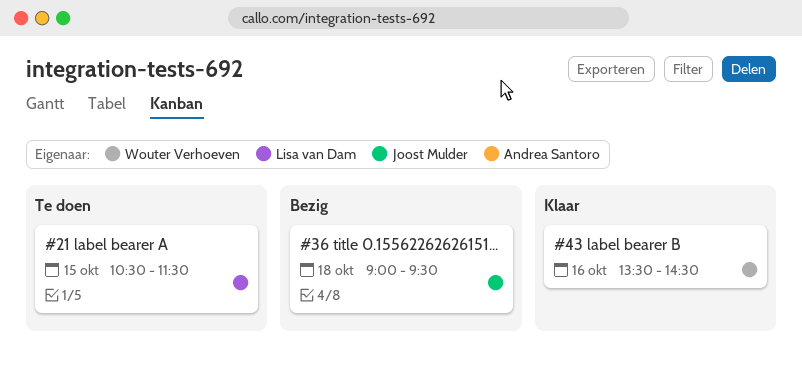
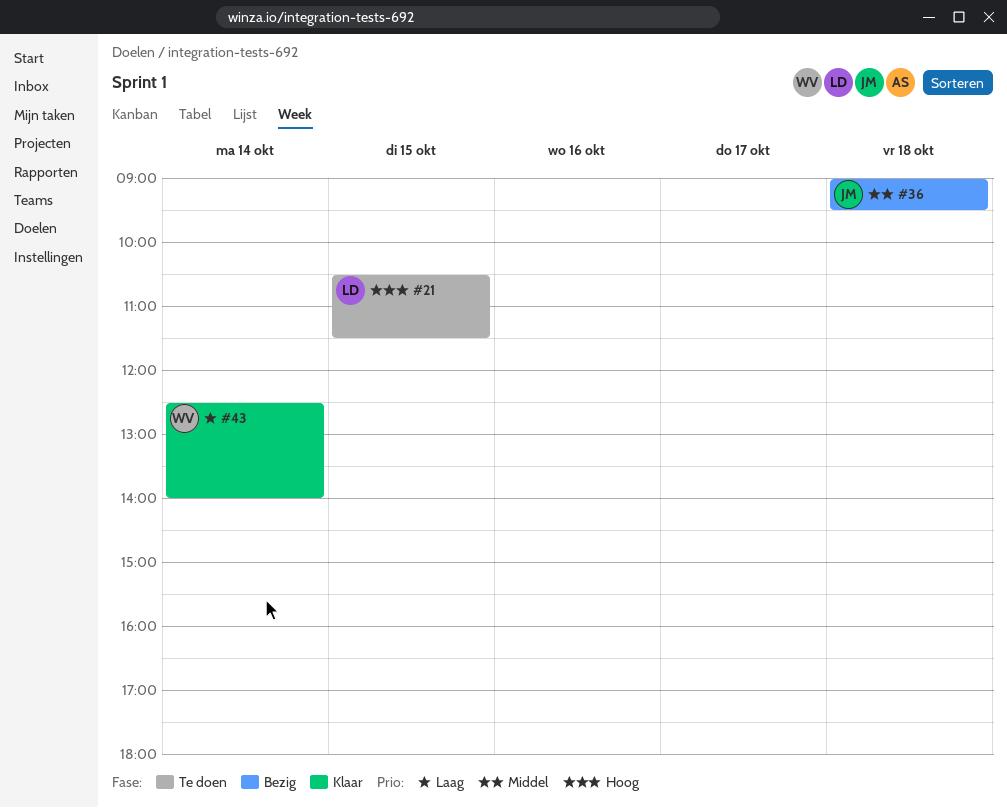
#43, day: Oct 16 -> Oct 14
#43, begins: 13:30 -> 12:30
#43, ends: 14:30 -> 14:00

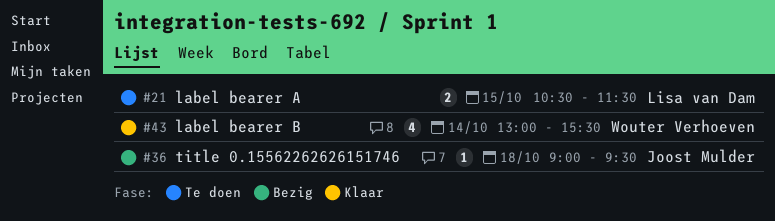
#43, begins: 12:30 -> 13:00
#43, ends: 14:00 -> 15:30

